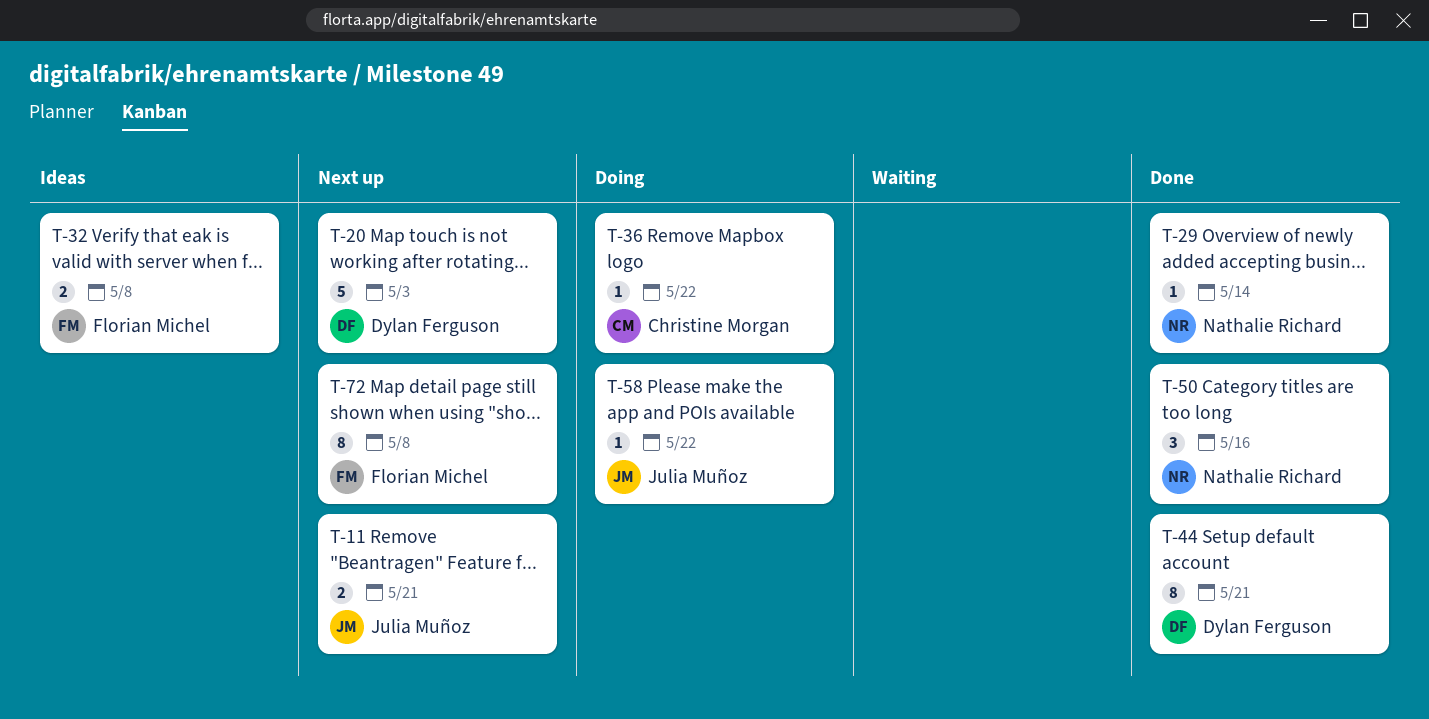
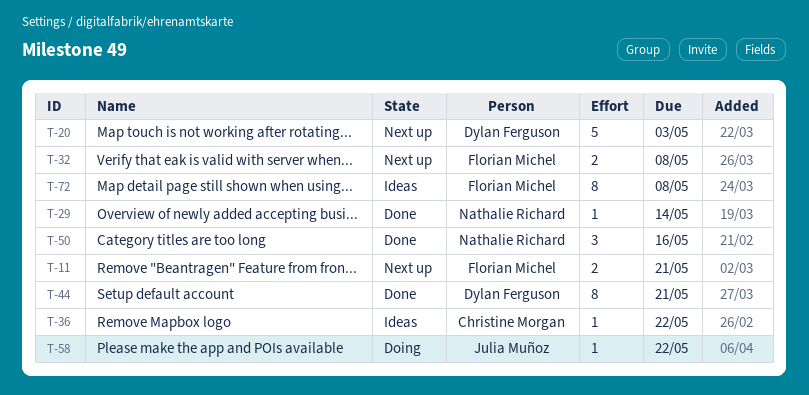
T-11, owner: Julia Muñoz -> Florian Michel
T-32, status: Ideas -> Next up
T-36, status: Doing -> Ideas
T-72, status: Next up -> Ideas

